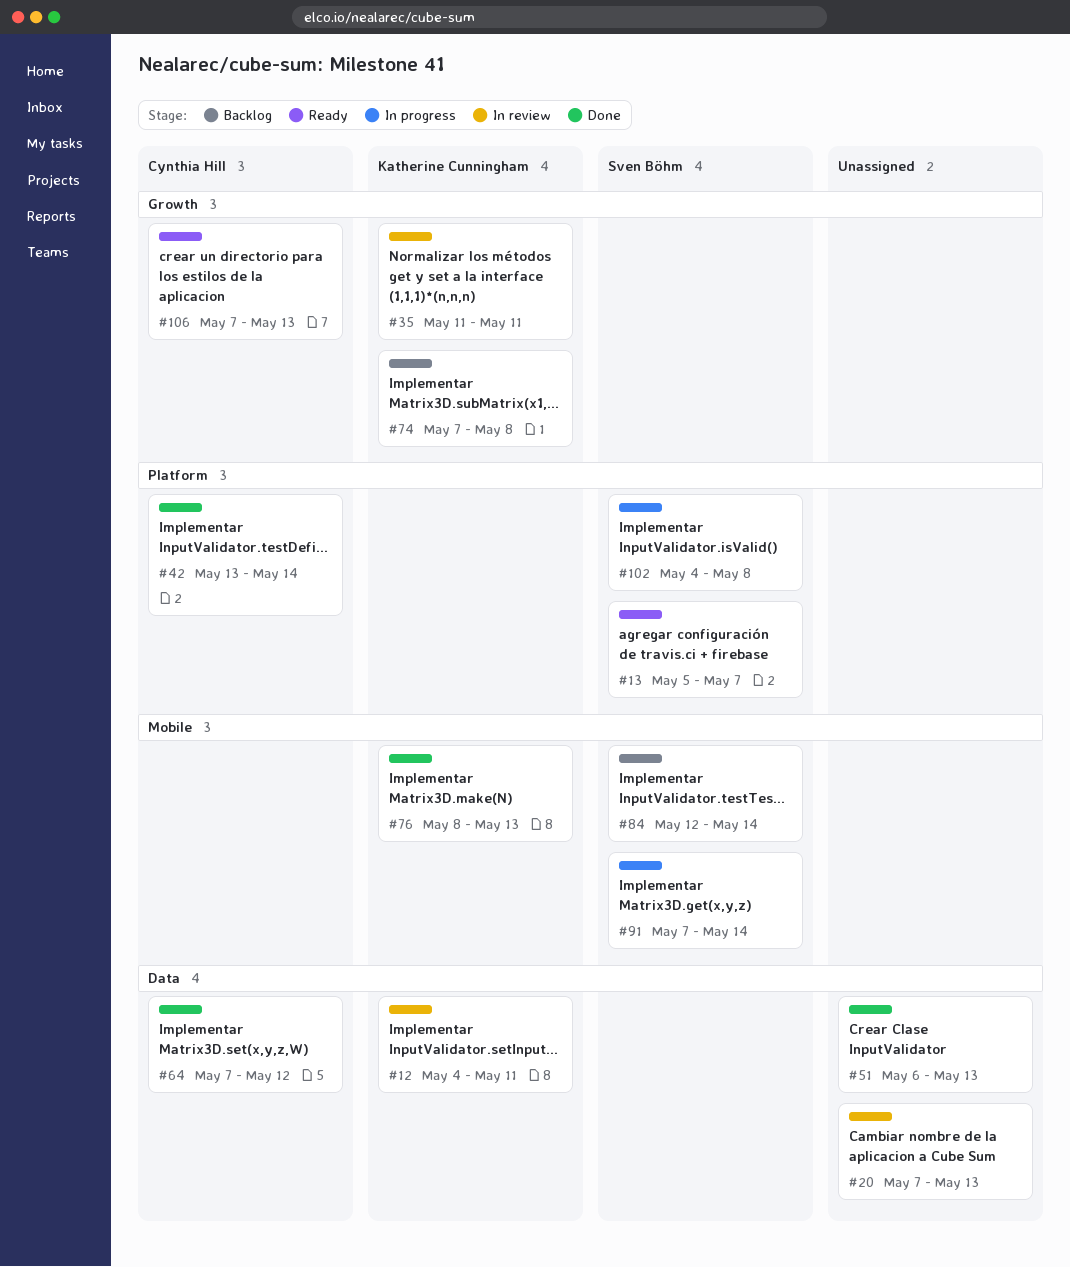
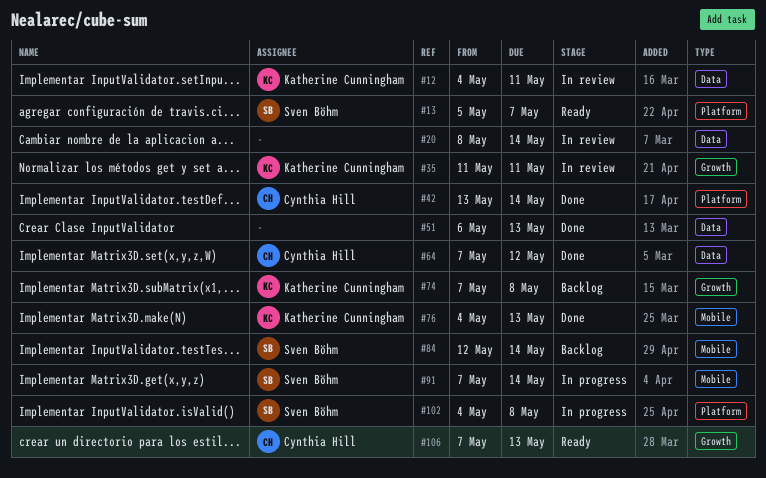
#20, start: May 7 -> May 8
#20, due: May 13 -> May 14
#76, start: May 8 -> May 4

